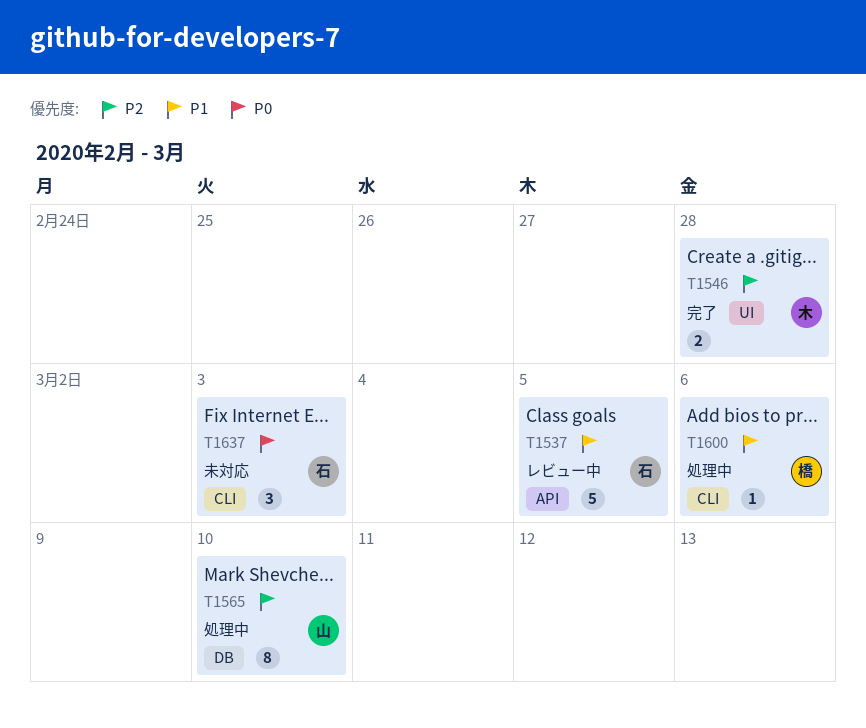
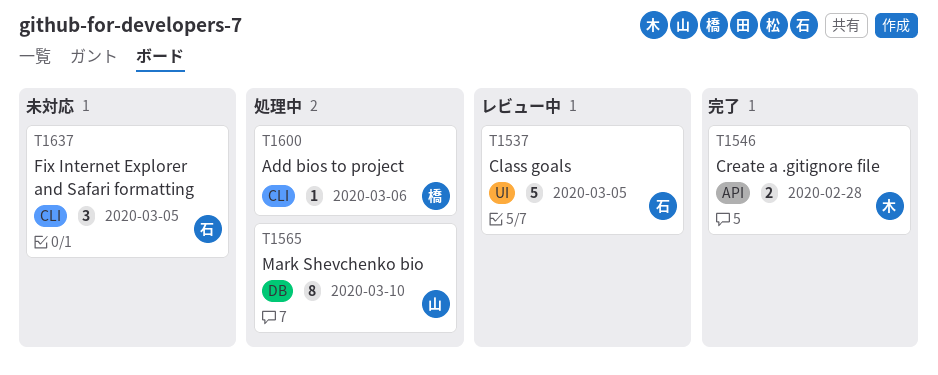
T1537, label: API -> UI
T1546, label: UI -> API
T1637, due: Mar 3 -> Mar 5

